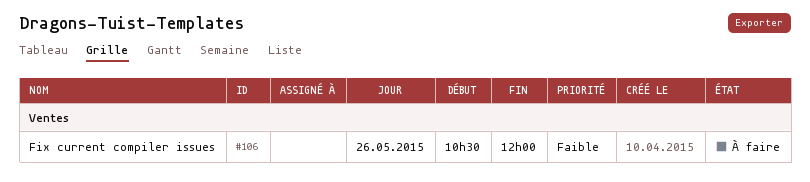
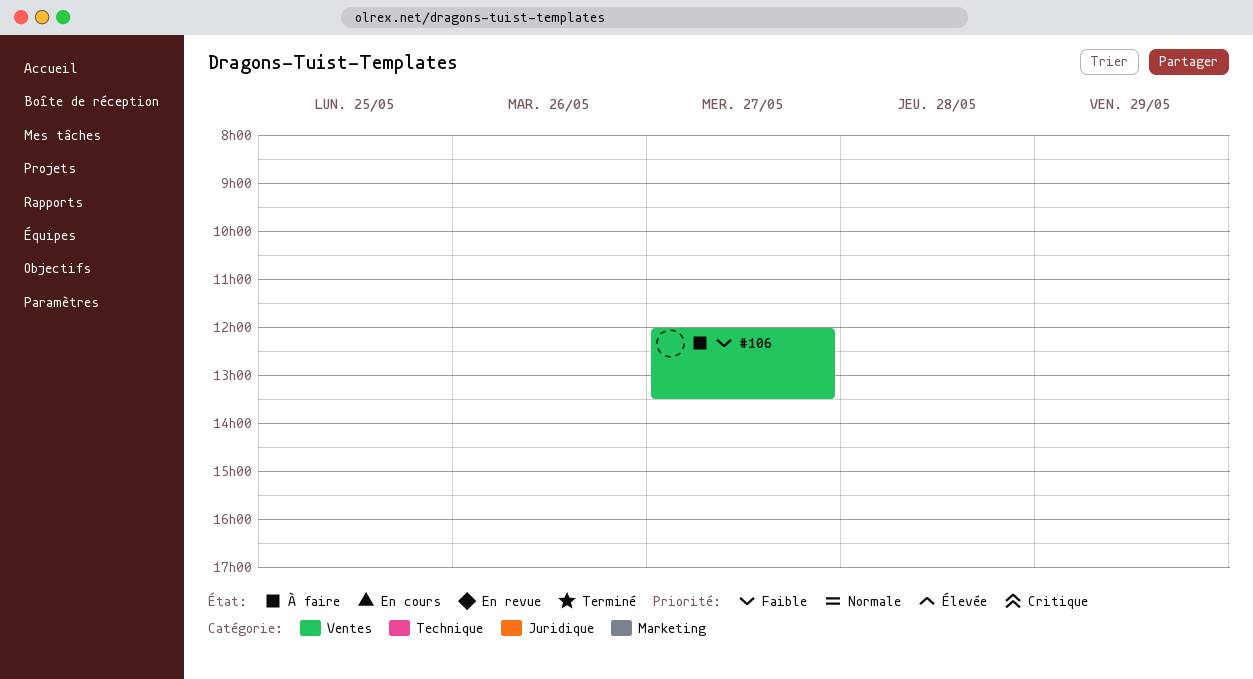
#106, day: May 26 -> May 27
#106, begins: 10:30 -> 12:00
#106, ends: 12:00 -> 13:30

